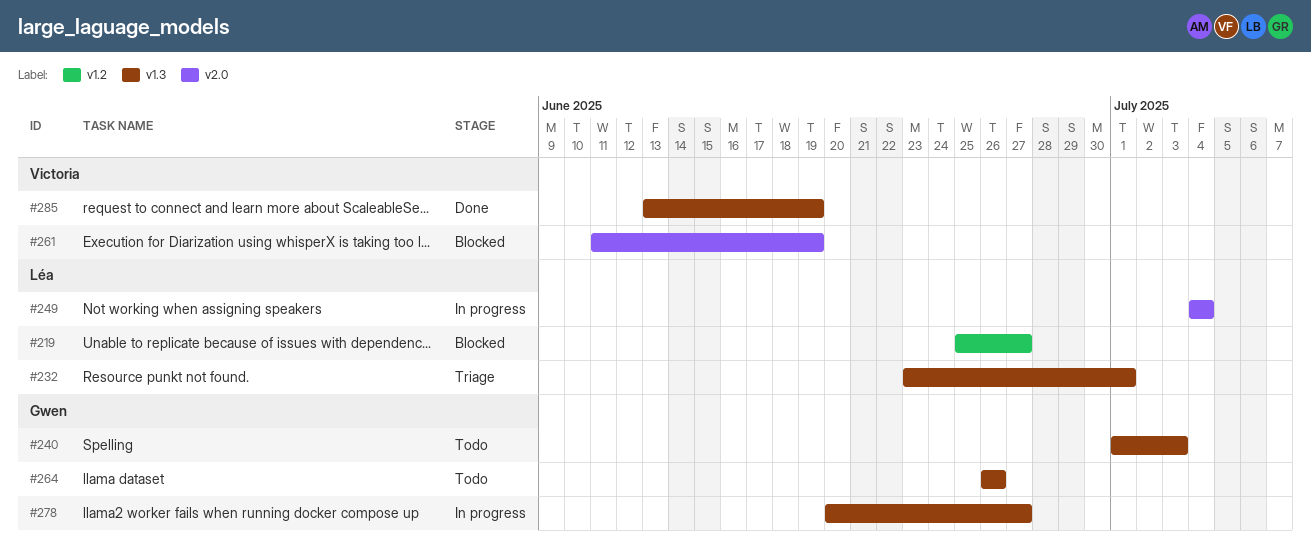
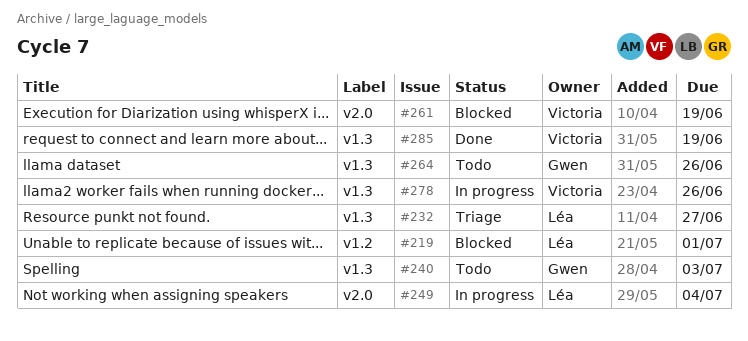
#219, due: Jun 27 -> Jul 1
#232, due: Jul 1 -> Jun 27
#278, owner: Gwen -> Victoria
#278, due: Jun 27 -> Jun 26

